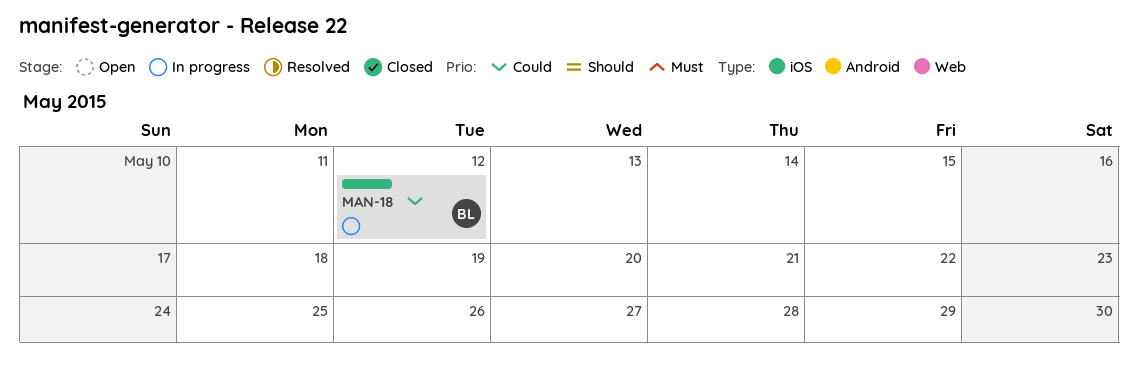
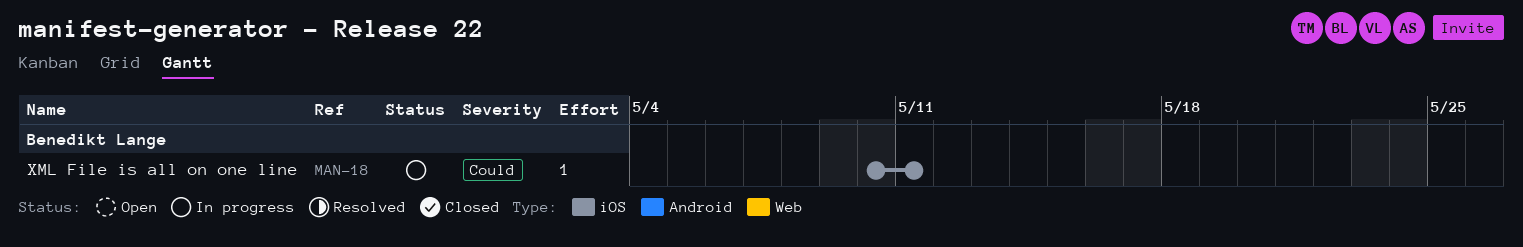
MAN-18, due: May 12 -> May 11

